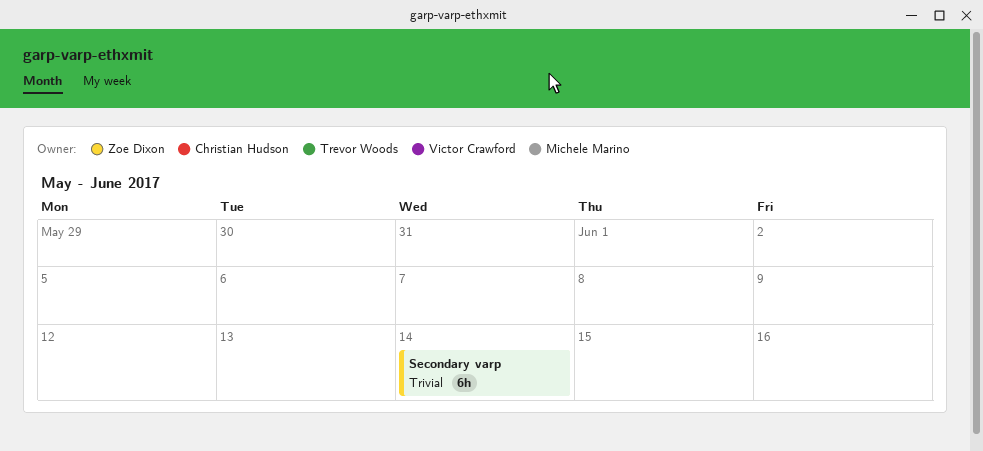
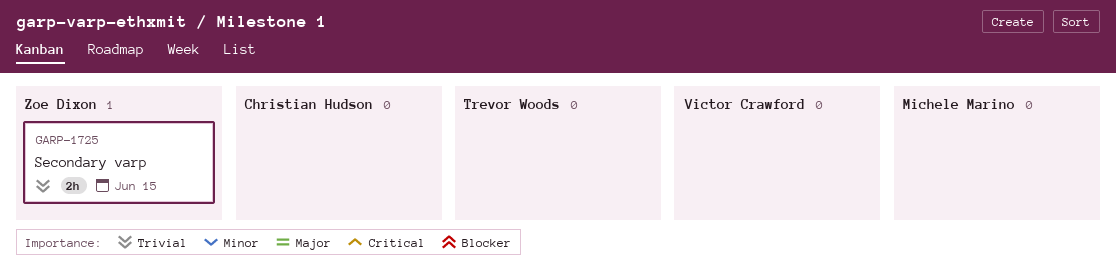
Secondary varp, estimate: 6h -> 2h
Secondary varp, due: Jun 14 -> Jun 15

